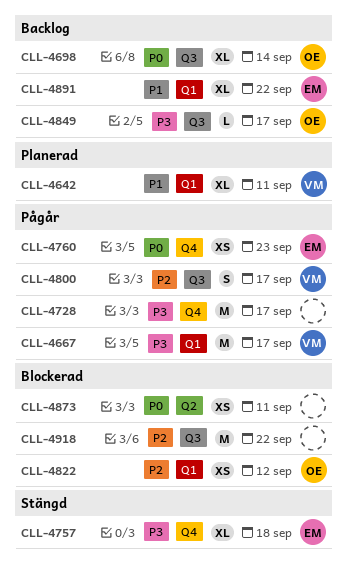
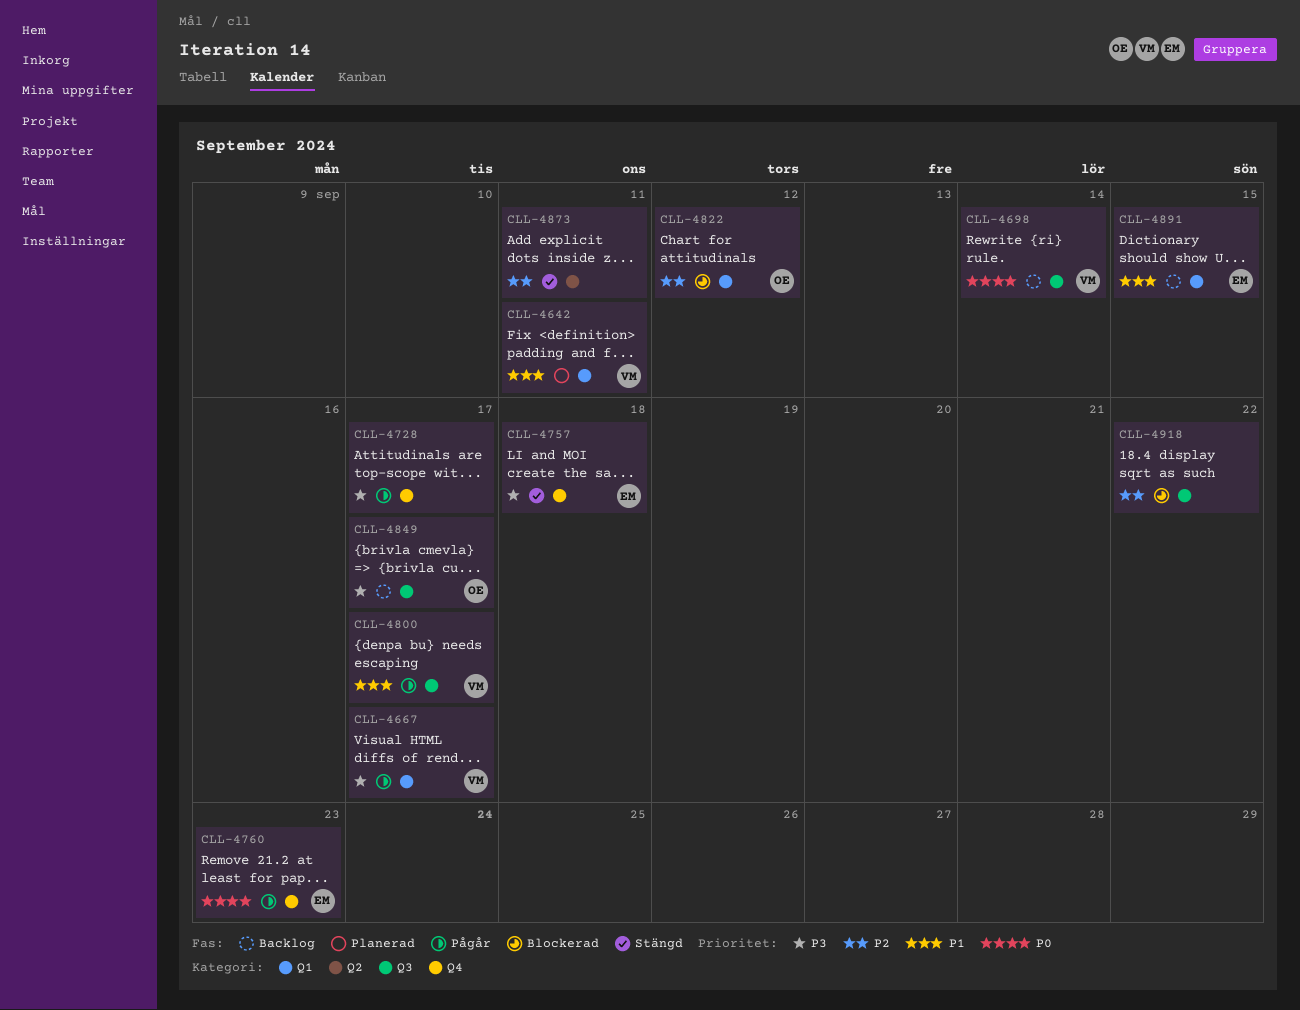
CLL-4698, owner: OE -> VM
CLL-4800, priority: P2 -> P1
CLL-4873, status: Blockerad -> Stängd
CLL-4873, priority: P0 -> P2
CLL-4891, due: Sep 22 -> Sep 15

